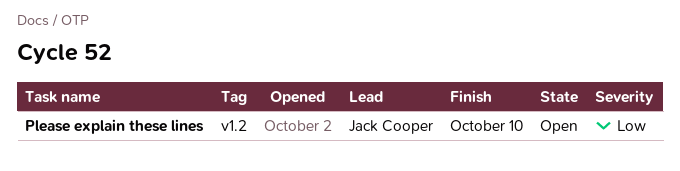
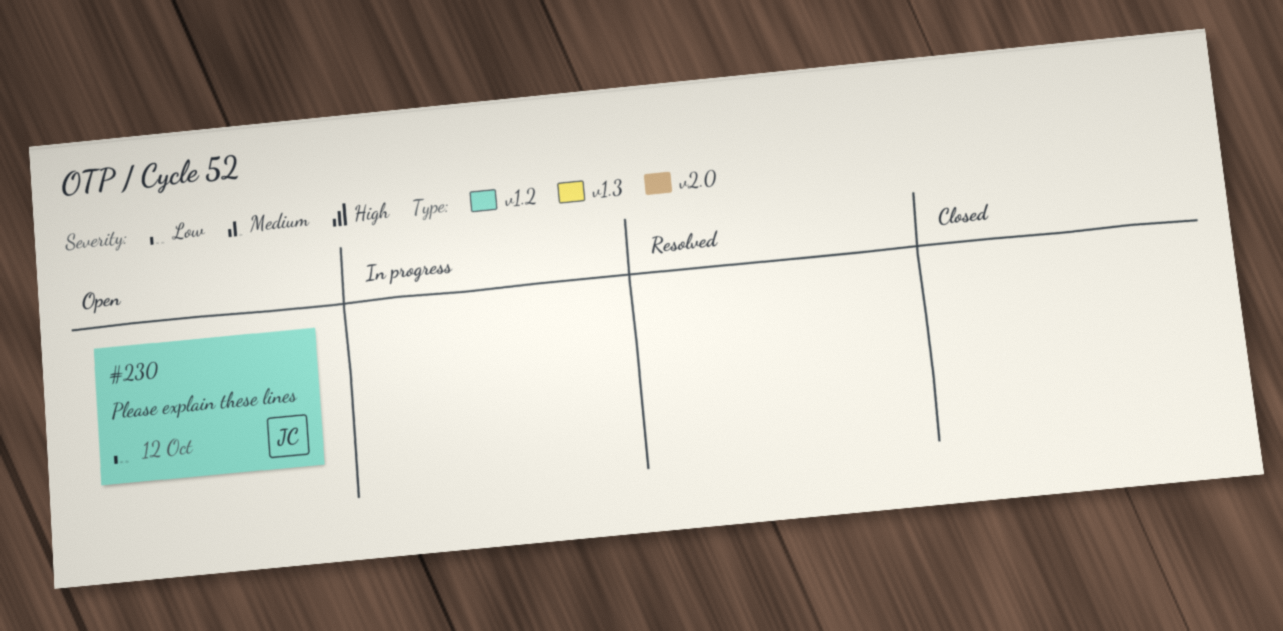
Please explain these lines, due: Oct 10 -> Oct 12

